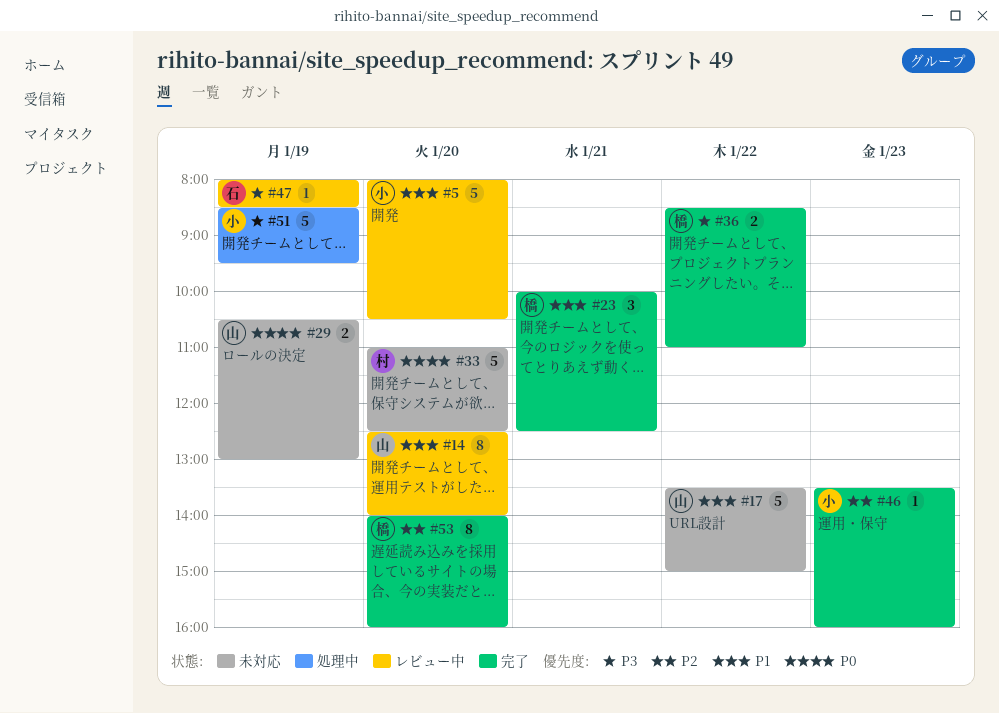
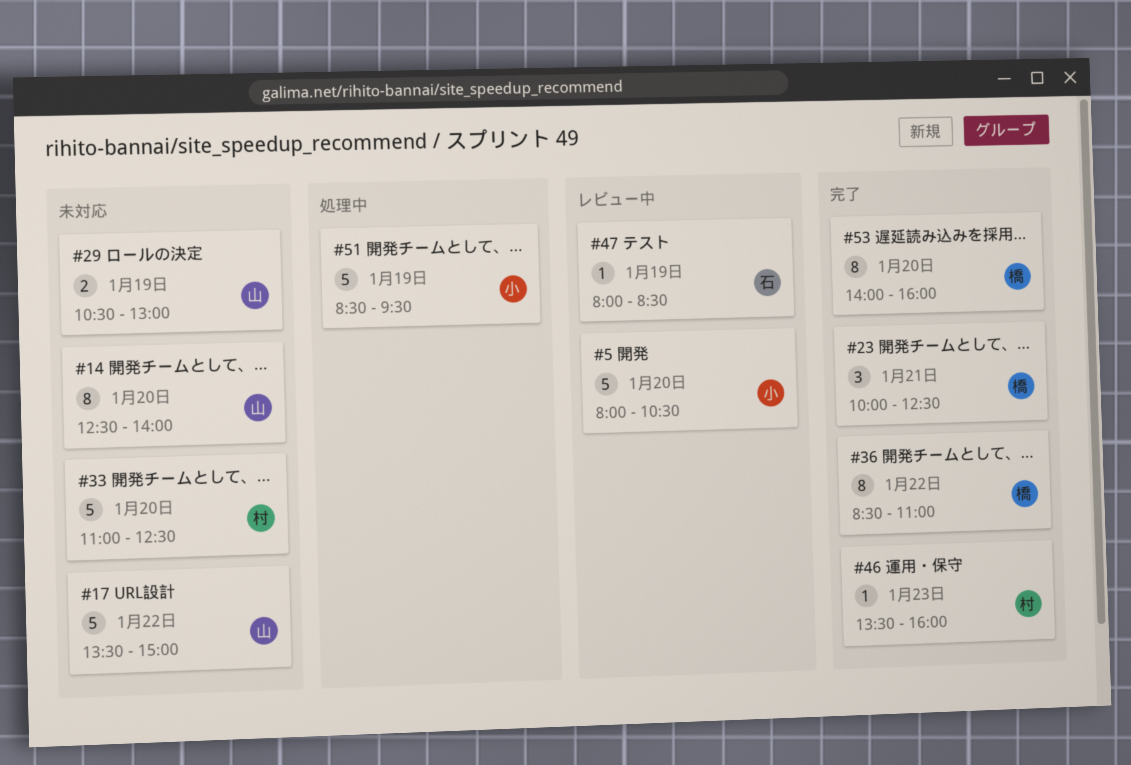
#14, status: レビュー中 -> 未対応
#36, estimate: 2 -> 8
#46, owner: 小 -> 村

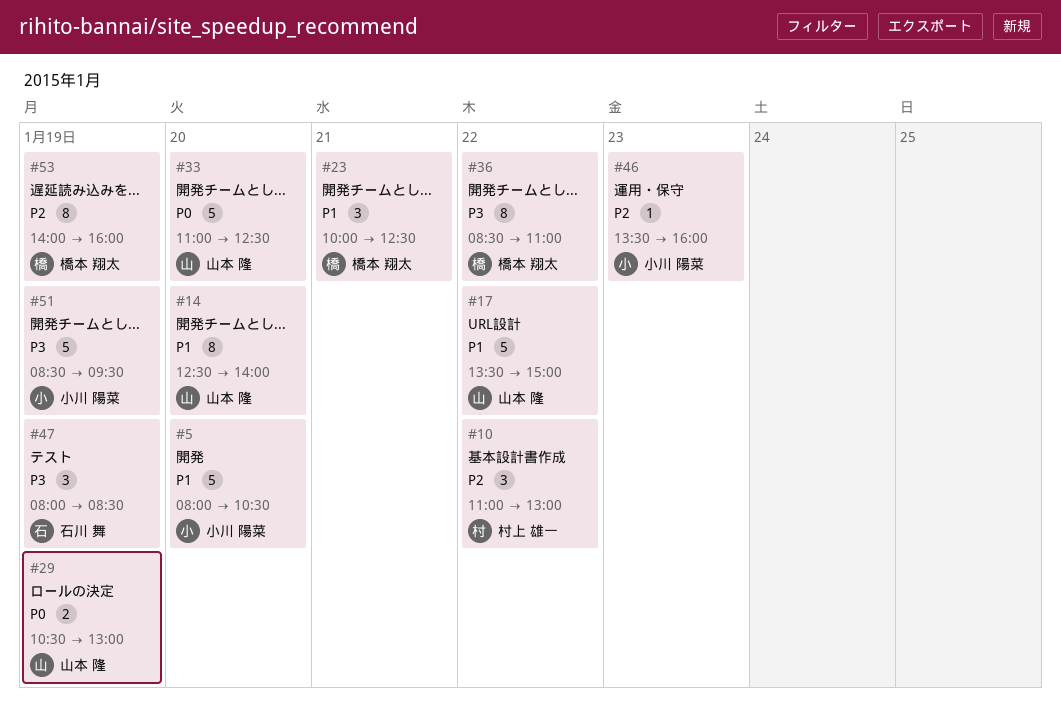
#10: none -> present
#33, owner: 村上 雄一 -> 山本 隆
#46, owner: 村上 雄一 -> 小川 陽菜
#47, estimate: 1 -> 3
#53, day: Jan 20 -> Jan 19

